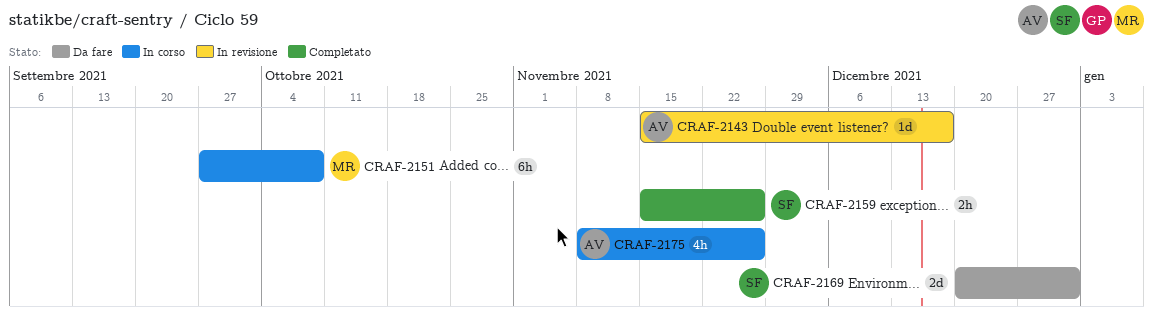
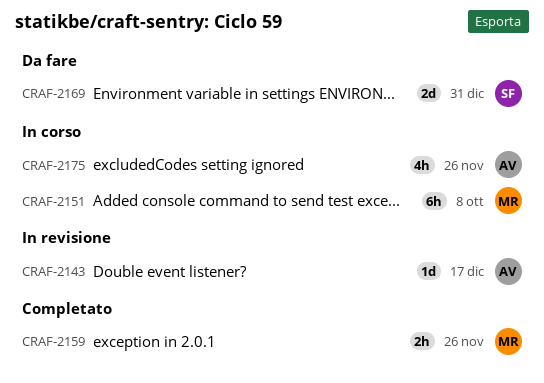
CRAF-2159, owner: SF -> MR

